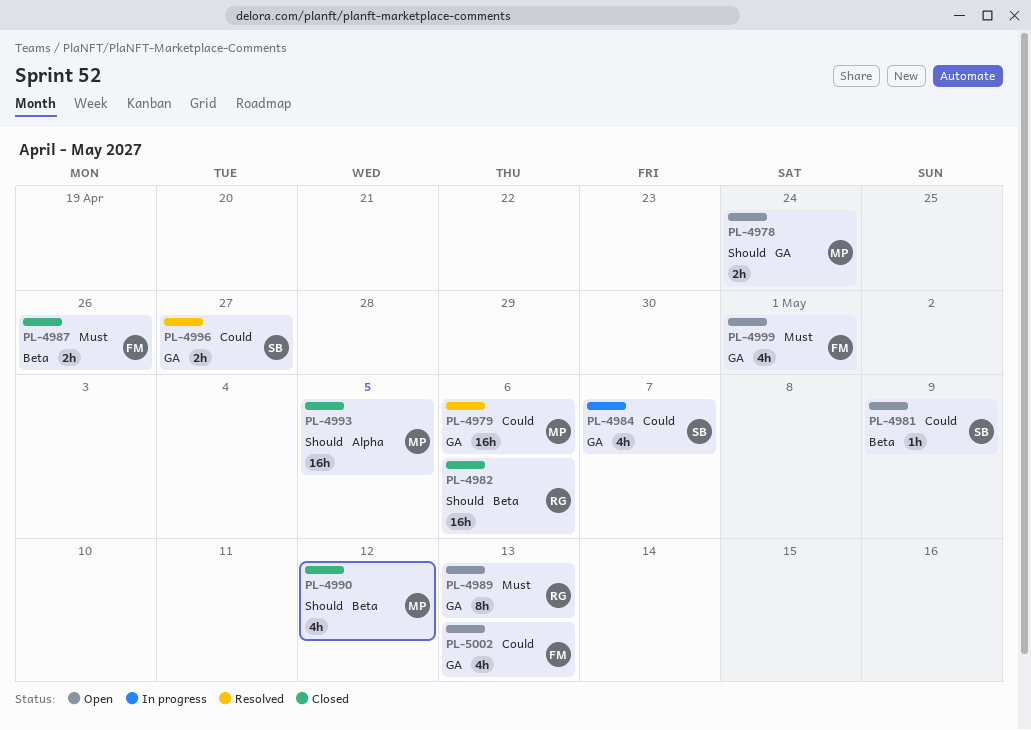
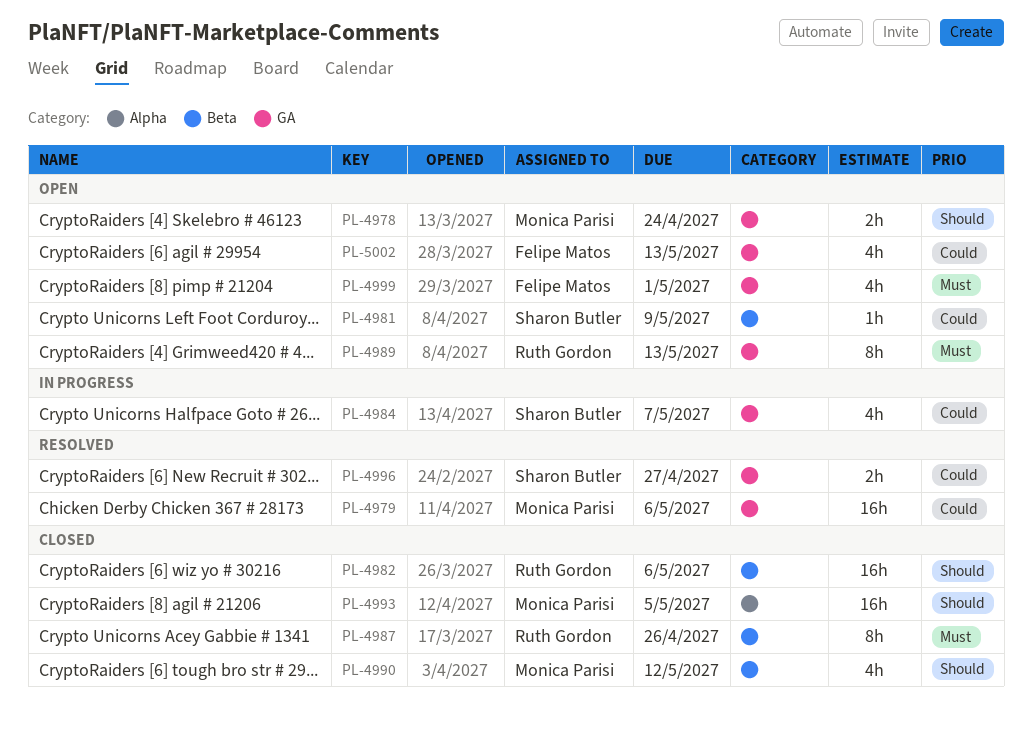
PL-4987, owner: Felipe Matos -> Ruth Gordon
PL-4987, estimate: 2h -> 8h

